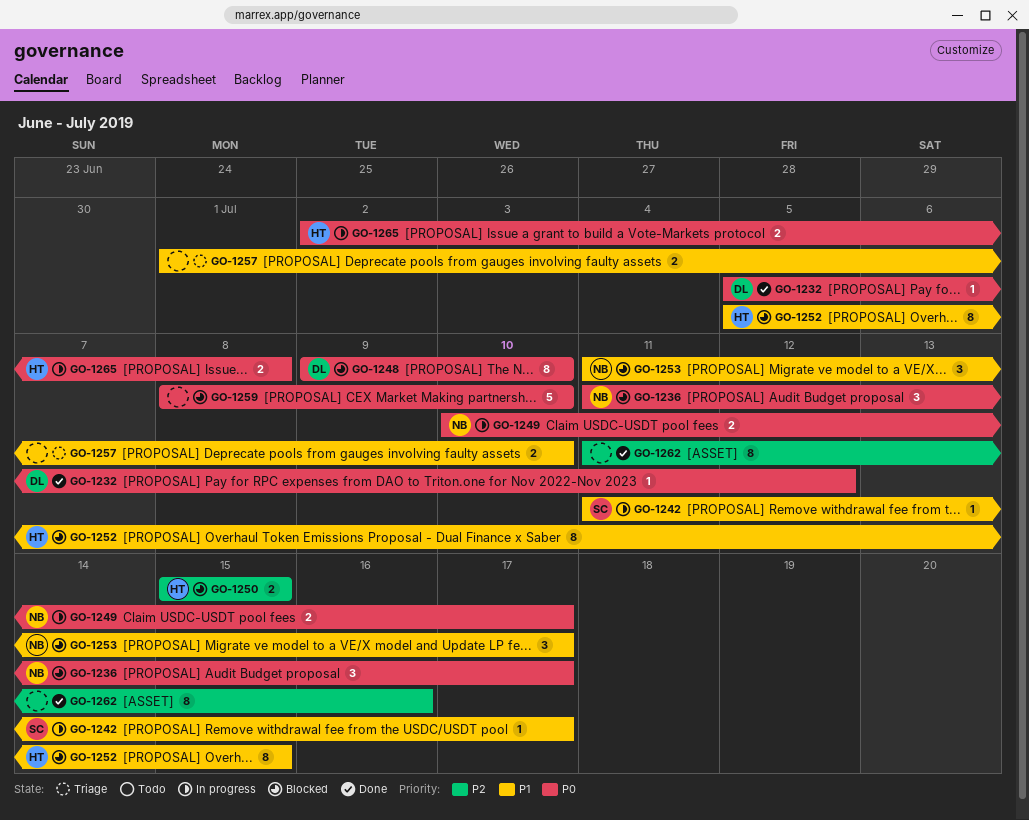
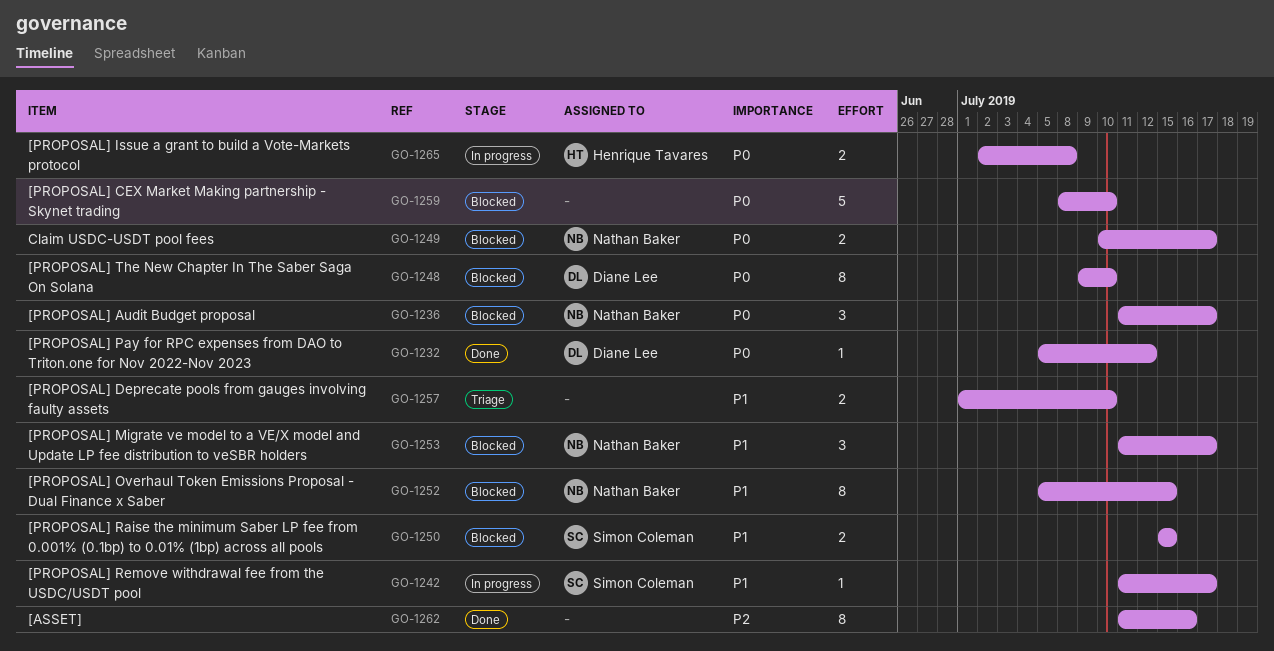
GO-1249, status: In progress -> Blocked
GO-1250, owner: Henrique Tavares -> Simon Coleman
GO-1250, priority: P2 -> P1
GO-1252, owner: Henrique Tavares -> Nathan Baker

